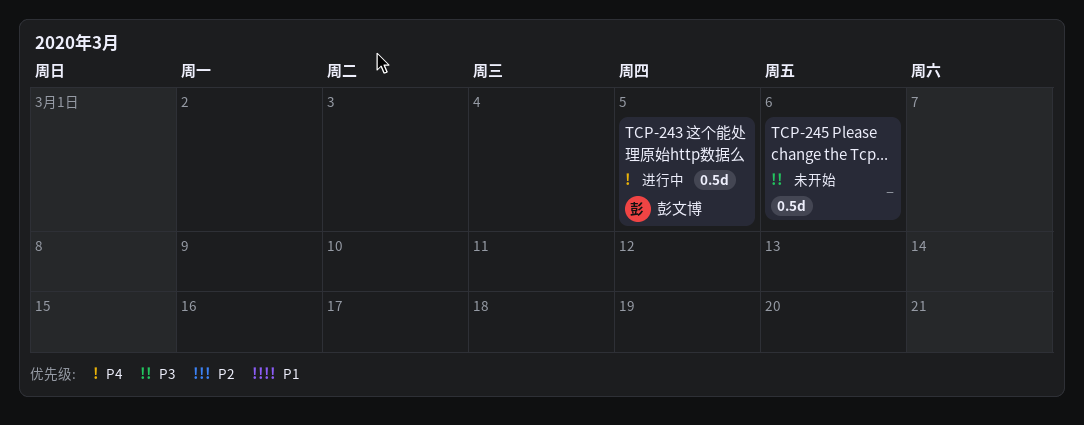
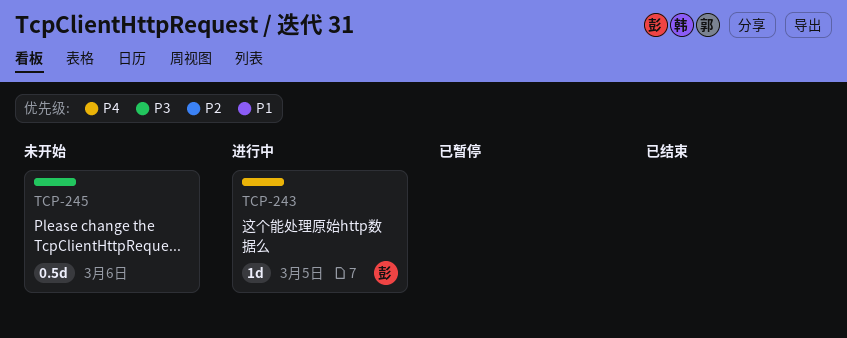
TCP-243, estimate: 0.5d -> 1d

